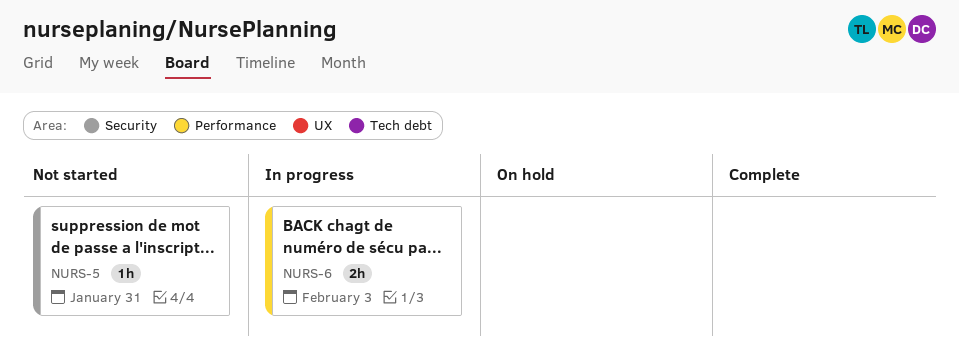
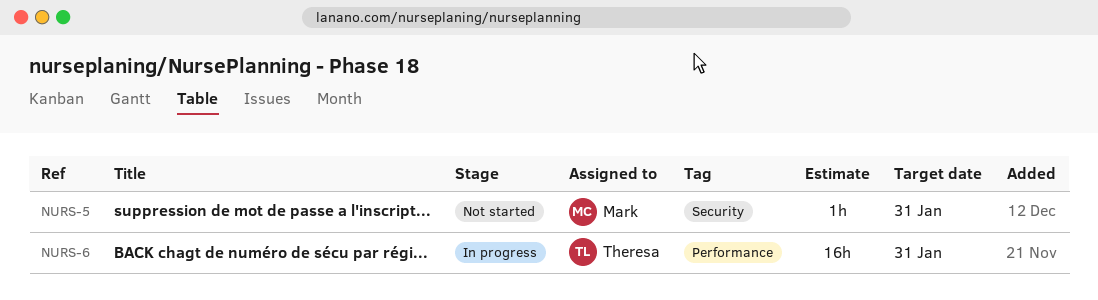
NURS-6, estimate: 2h -> 16h
NURS-6, due: Feb 3 -> Jan 31

